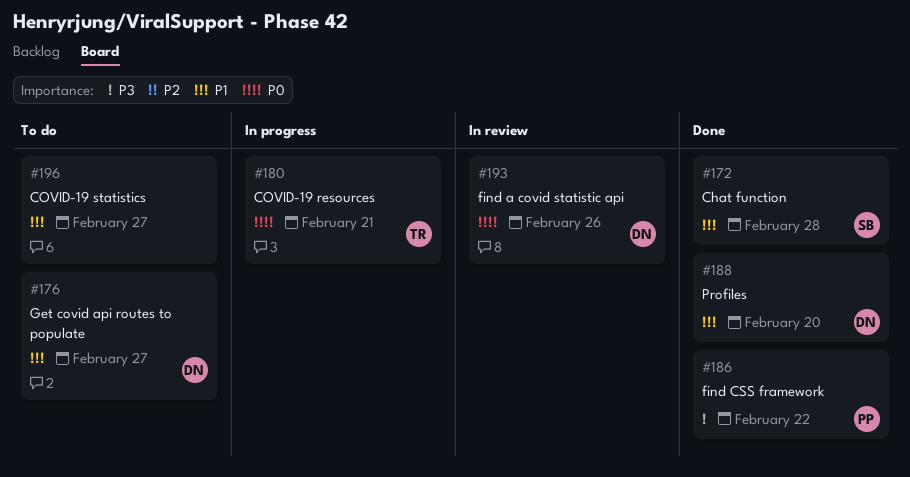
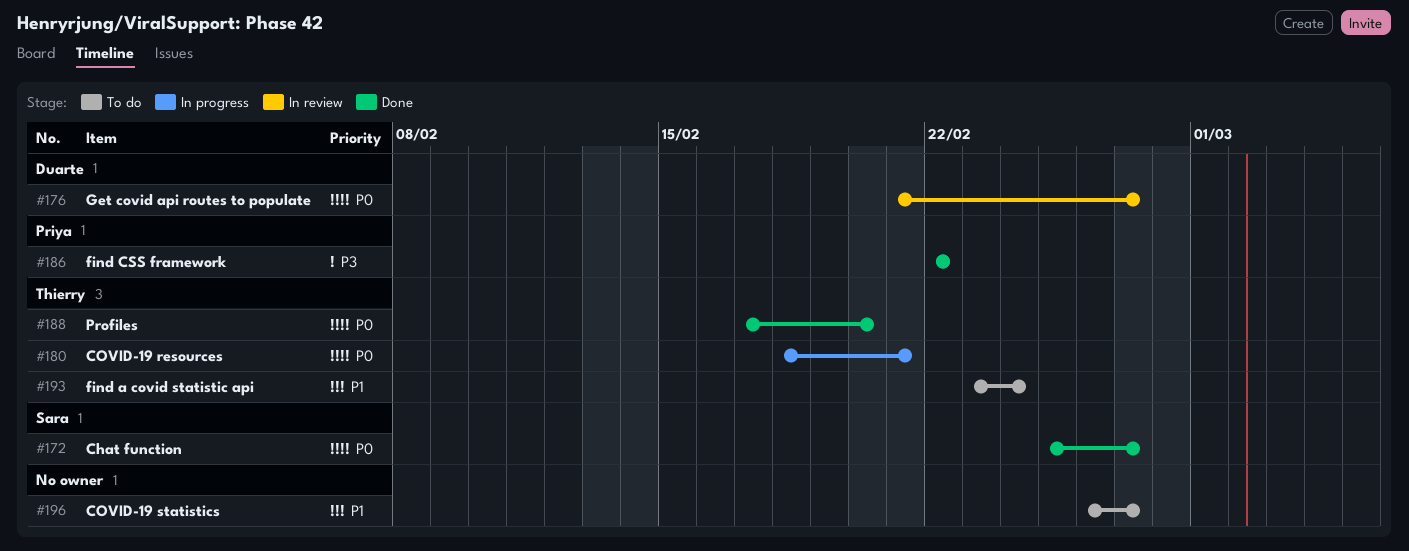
#172, priority: P1 -> P0
#172, due: Feb 28 -> Feb 27
#176, status: To do -> In review
#176, priority: P1 -> P0
#188, owner: Duarte -> Thierry
#188, priority: P1 -> P0
#193, status: In review -> To do
#193, owner: Duarte -> Thierry
#193, priority: P0 -> P1
#193, due: Feb 26 -> Feb 24

